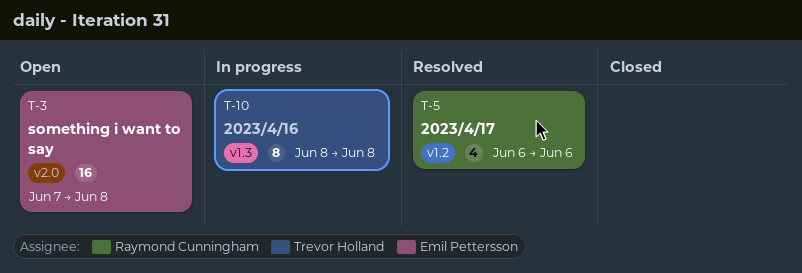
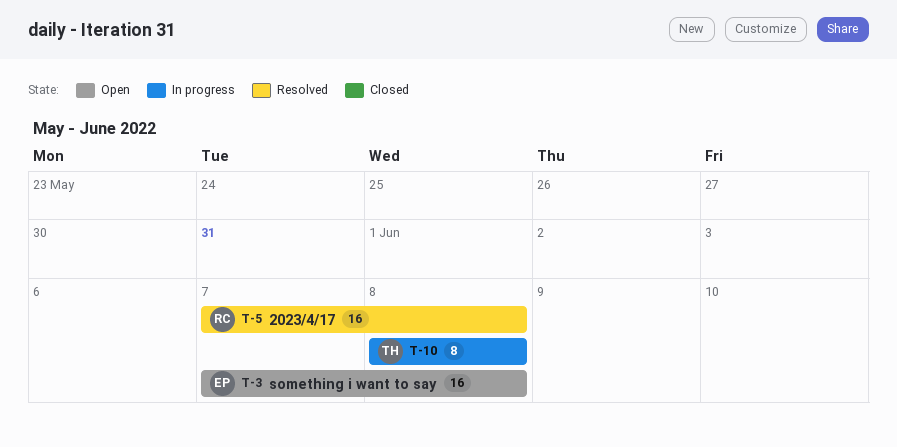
T-5, estimate: 4 -> 16
T-5, start: Jun 6 -> Jun 7
T-5, due: Jun 6 -> Jun 8

